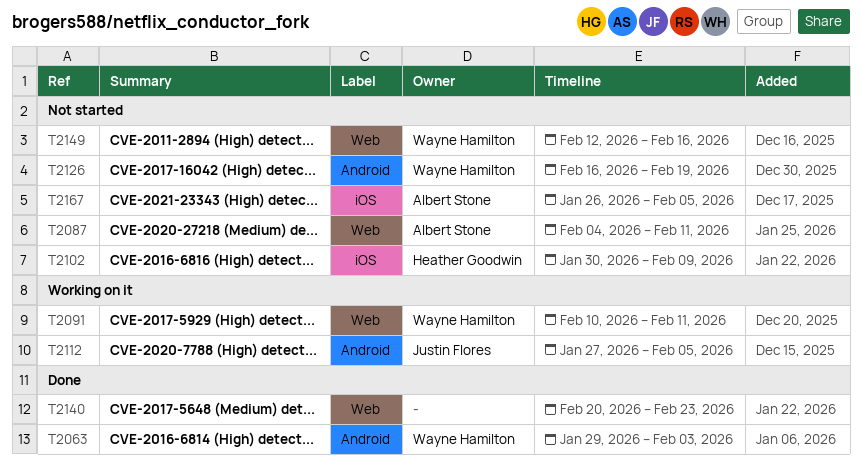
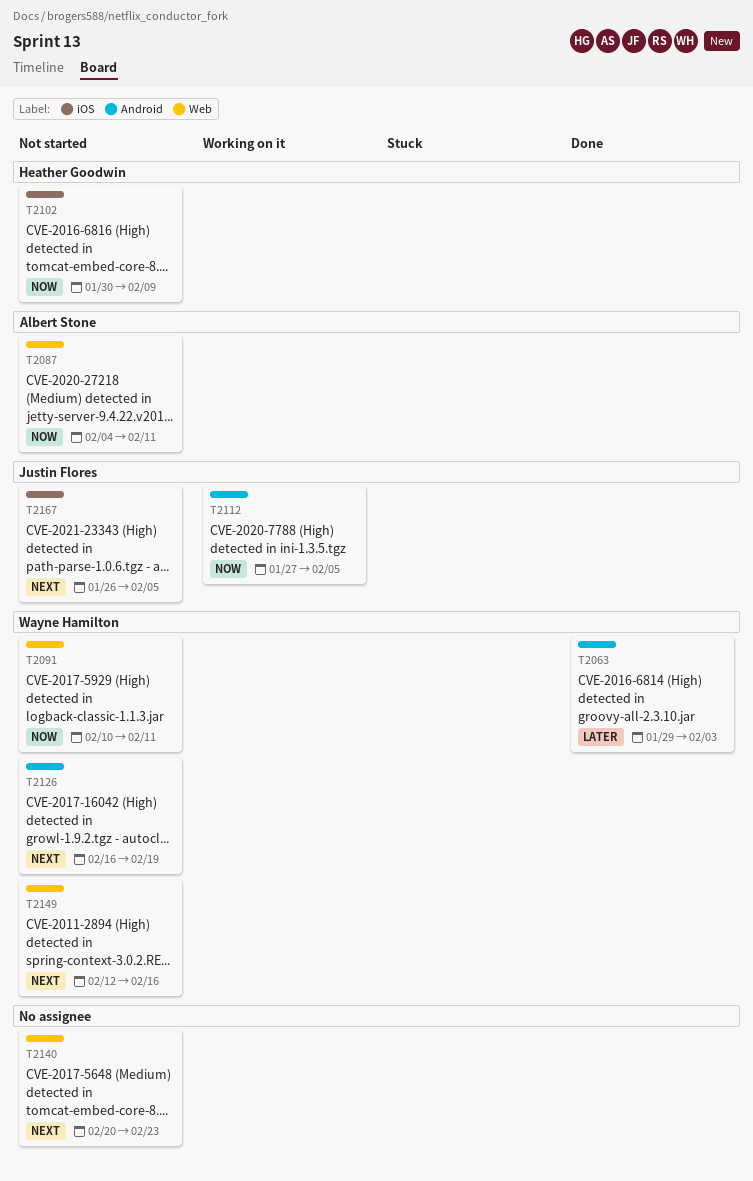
T2091, status: Working on it -> Not started
T2140, status: Done -> Not started
T2167, owner: Albert Stone -> Justin Flores

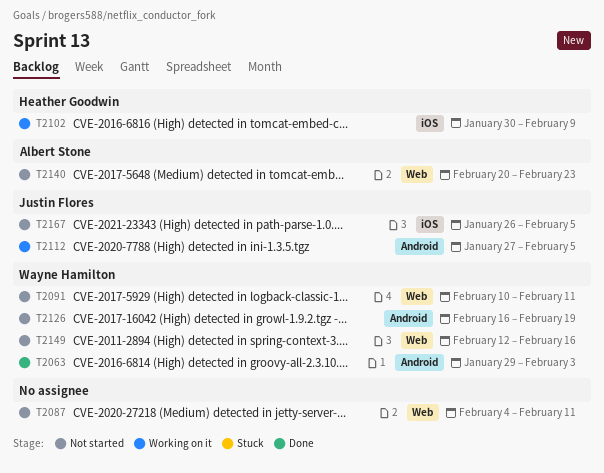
T2087, owner: Albert Stone -> none
T2102, status: Not started -> Working on it
T2140, owner: none -> Albert Stone

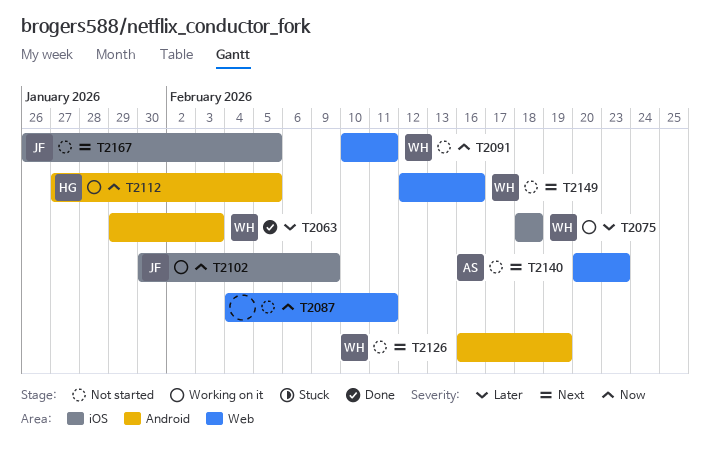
T2075: none -> present
T2102, owner: Heather Goodwin -> Justin Flores
T2112, owner: Justin Flores -> Heather Goodwin

